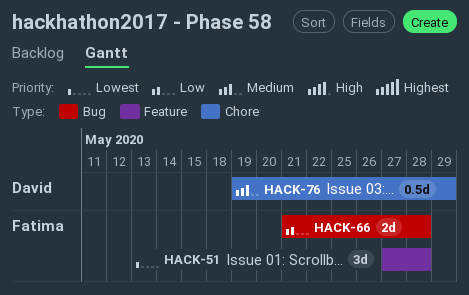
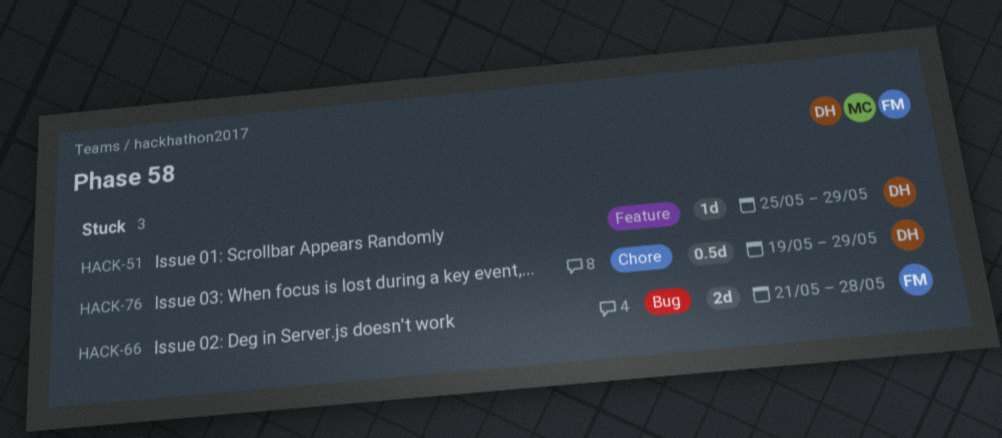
HACK-51, owner: Fatima -> David
HACK-51, estimate: 3d -> 1d
HACK-51, start: May 27 -> May 25
HACK-51, due: May 28 -> May 29

